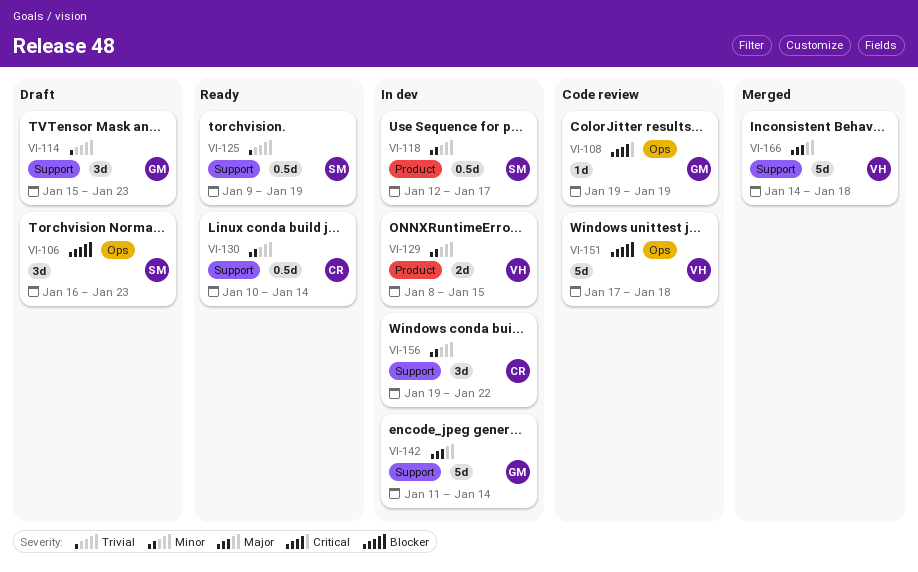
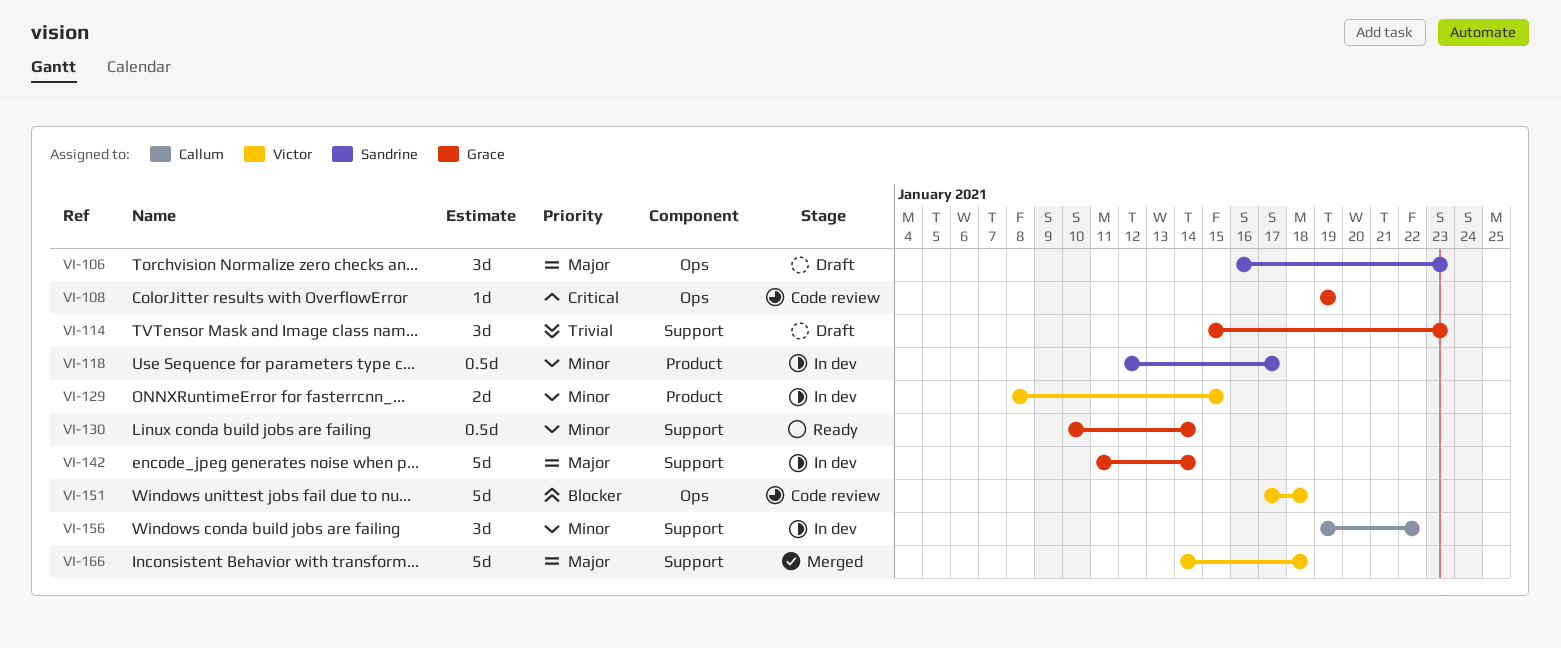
VI-106, priority: Blocker -> Major
VI-125: present -> none
VI-130, owner: Callum -> Grace

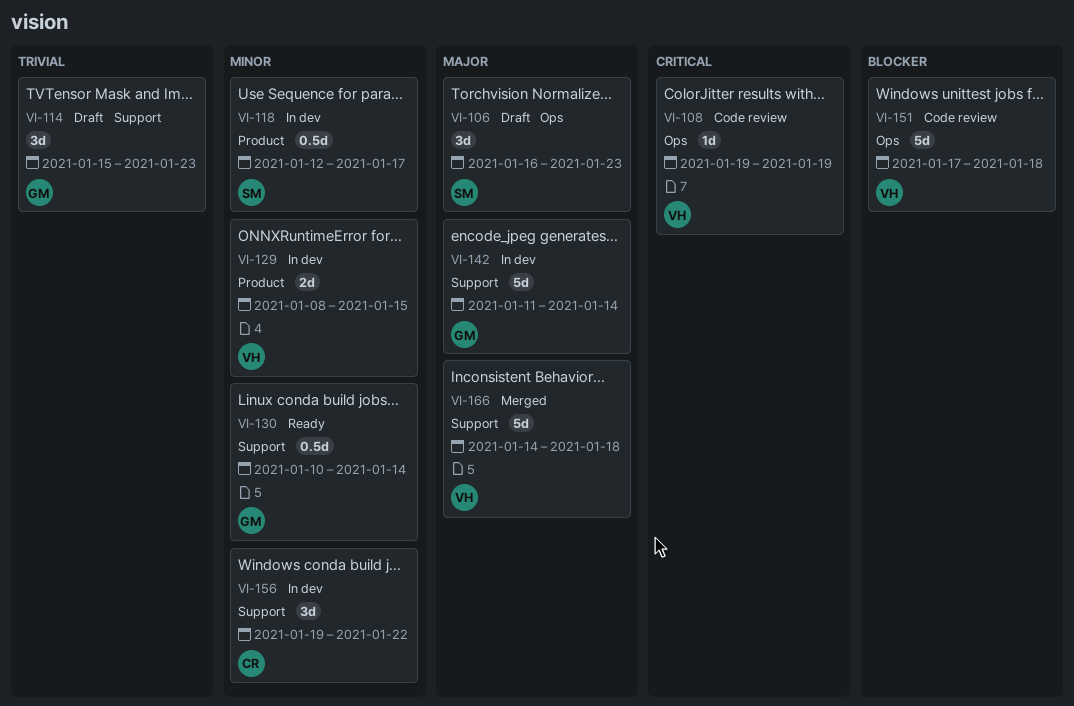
VI-108, owner: Grace -> Victor

